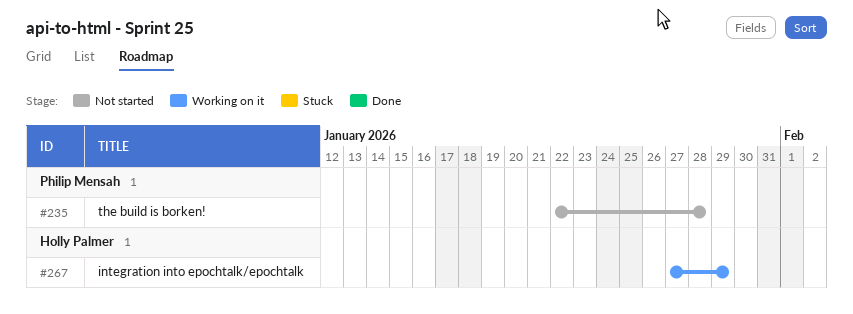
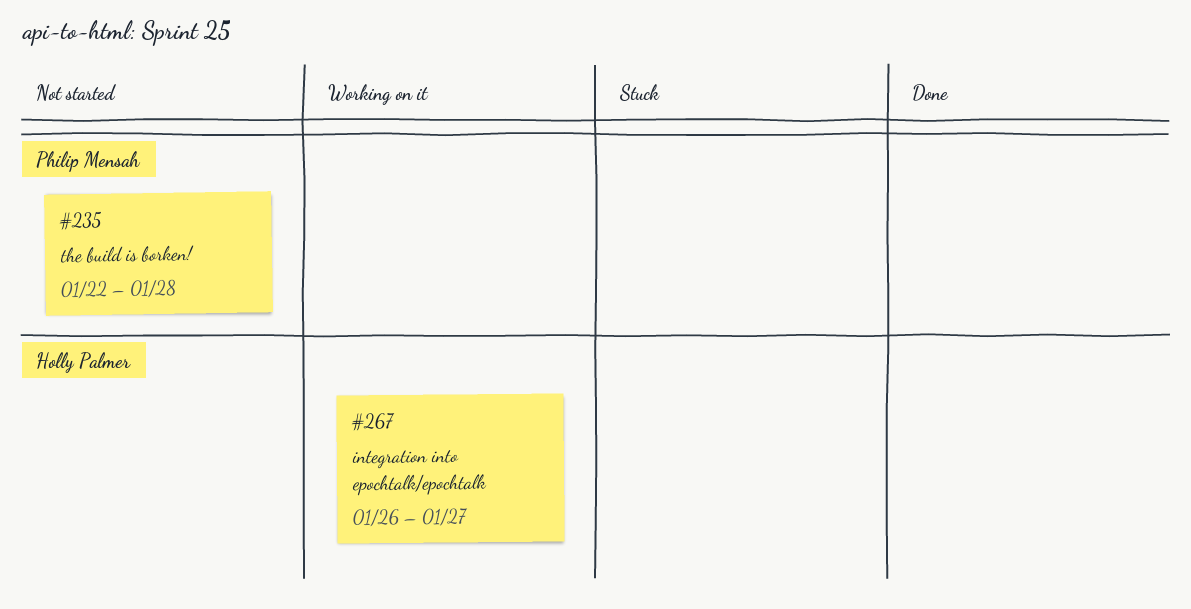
#267, start: Jan 27 -> Jan 26
#267, due: Jan 29 -> Jan 27

